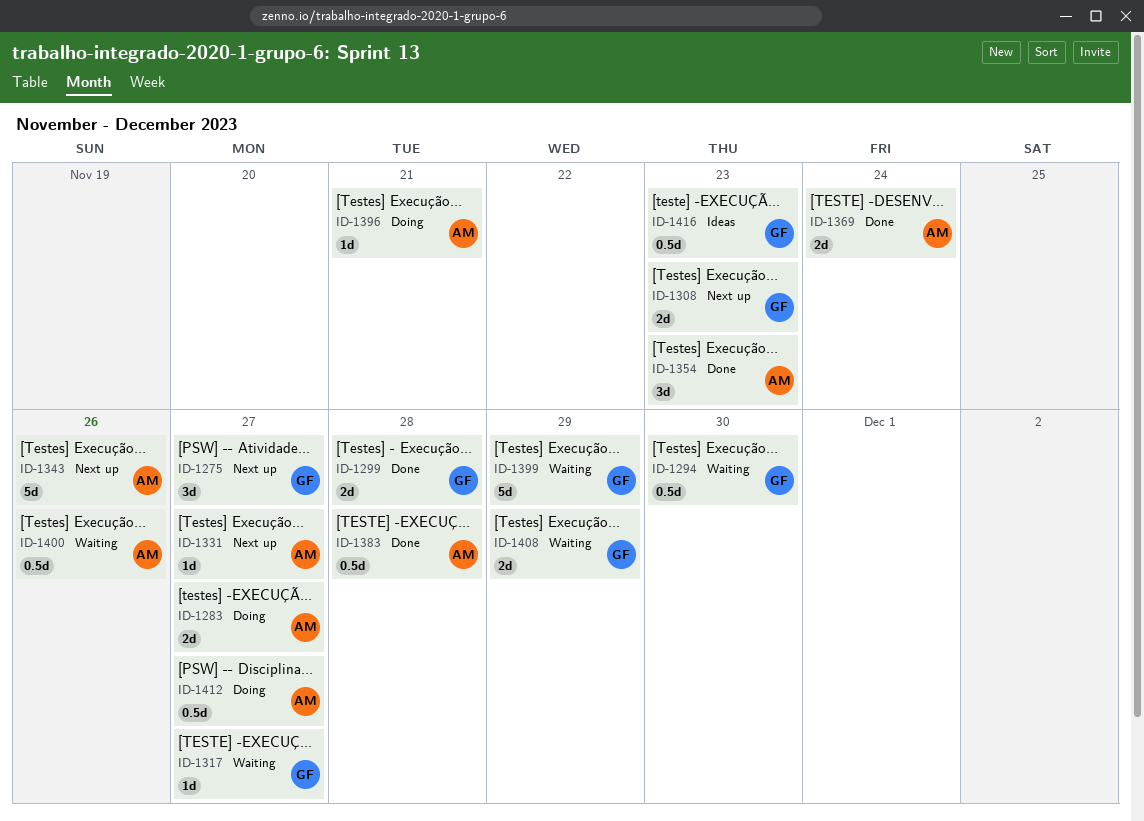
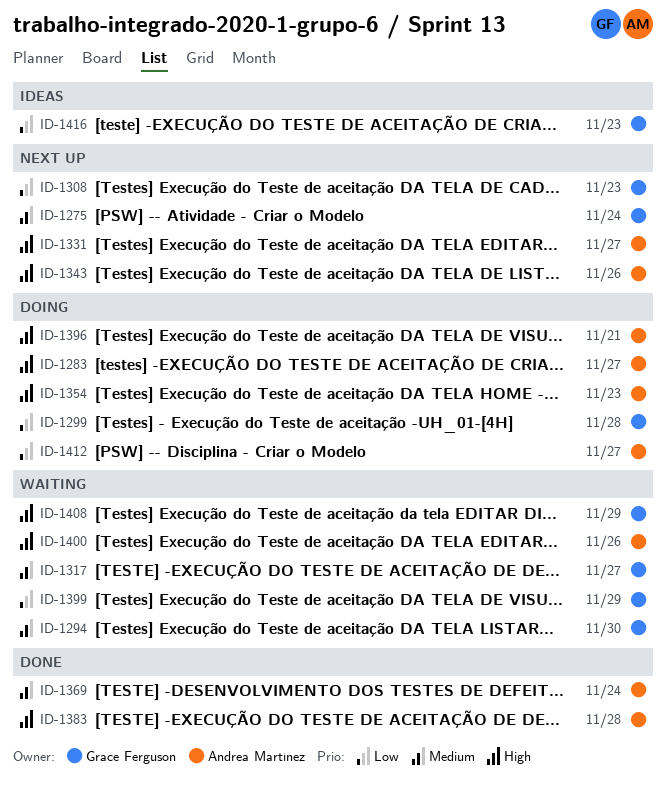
ID-1275, due: Nov 27 -> Nov 24
ID-1299, status: Done -> Doing
ID-1354, status: Done -> Doing

